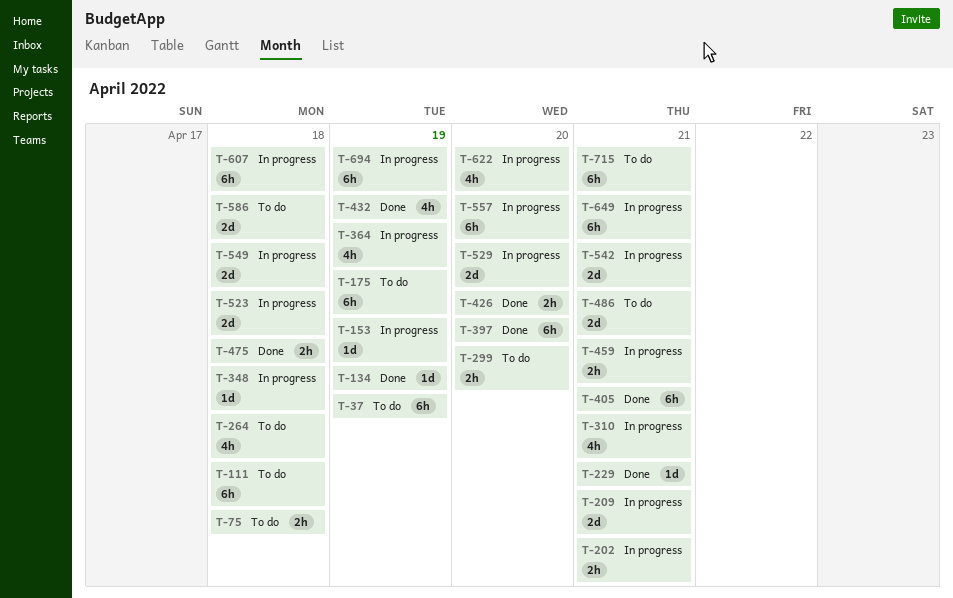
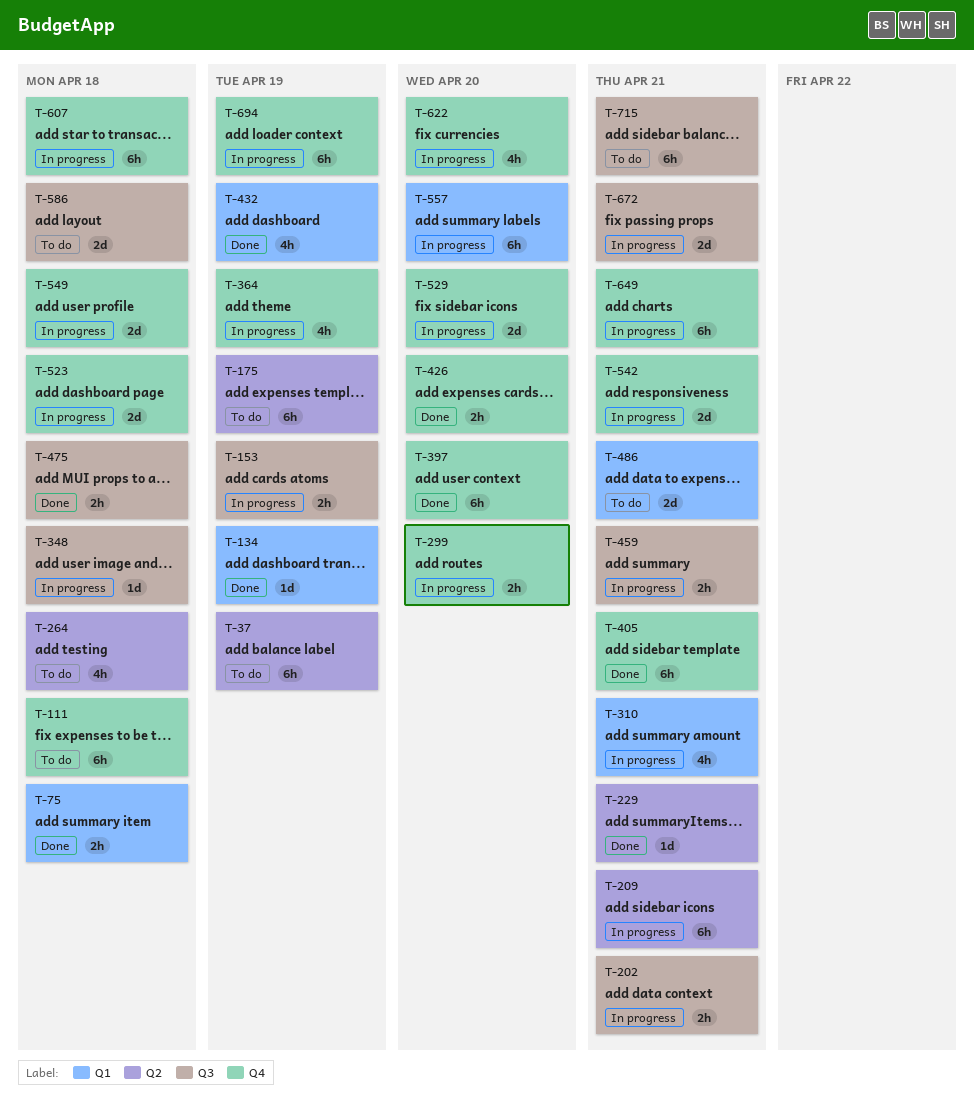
T-75, status: To do -> Done
T-153, estimate: 1d -> 2h
T-209, estimate: 2d -> 6h
T-299, status: To do -> In progress
T-672: none -> present

